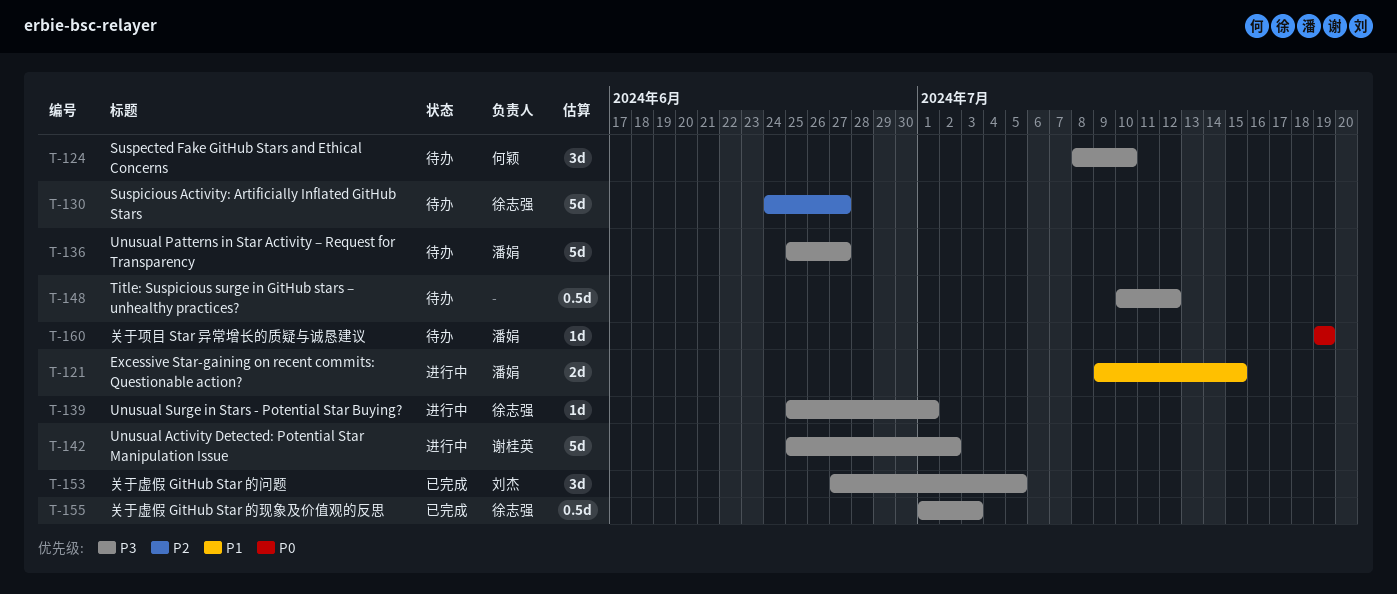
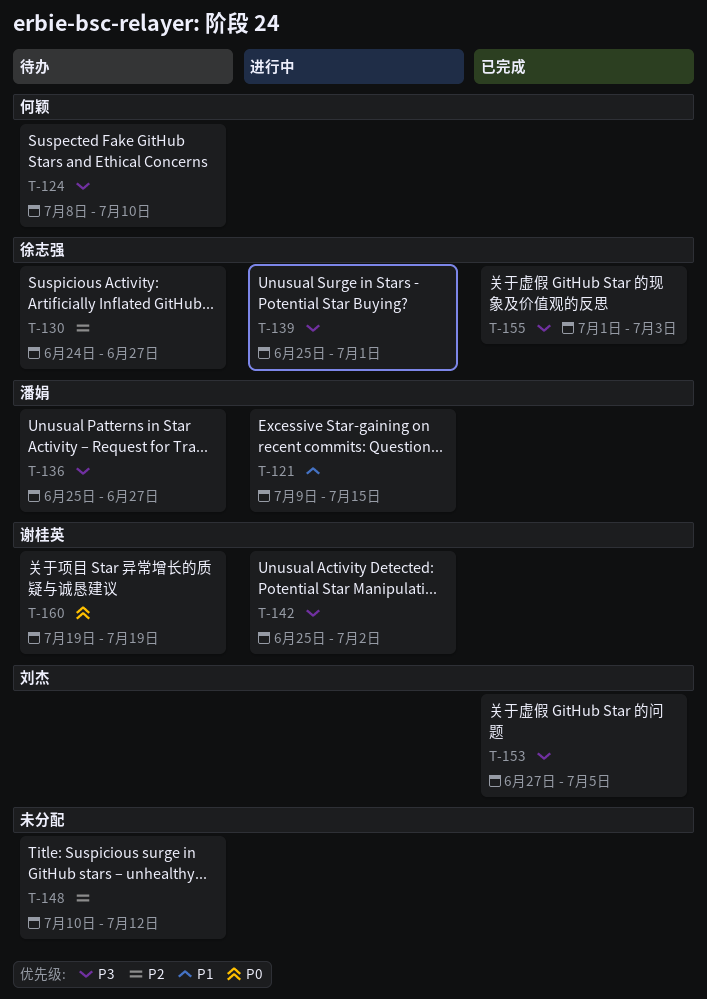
T-148, priority: P3 -> P2
T-160, owner: 潘娟 -> 谢桂英

